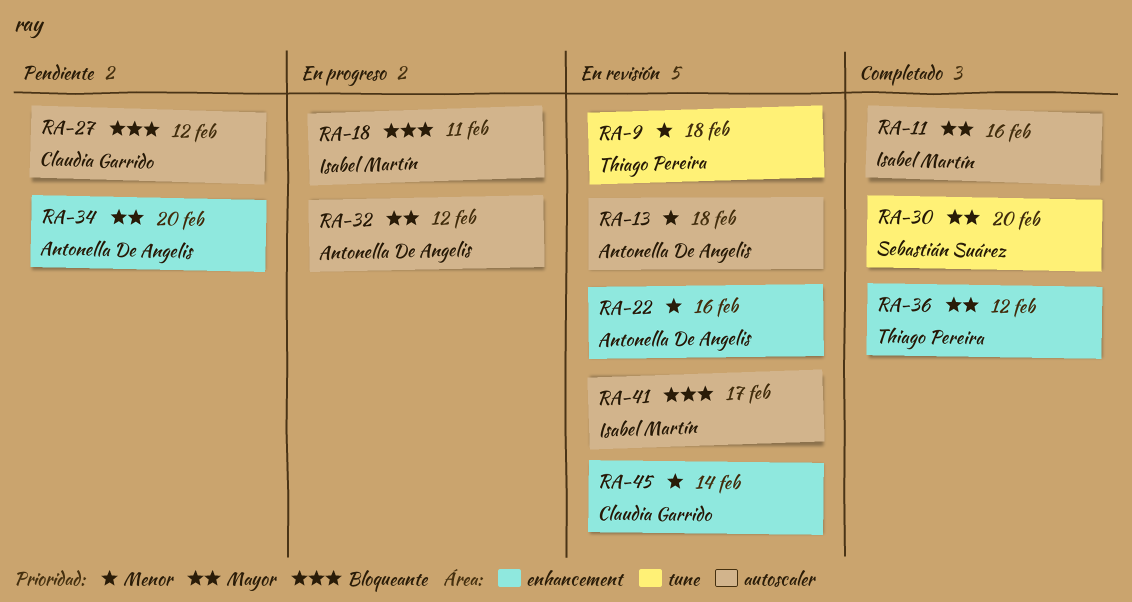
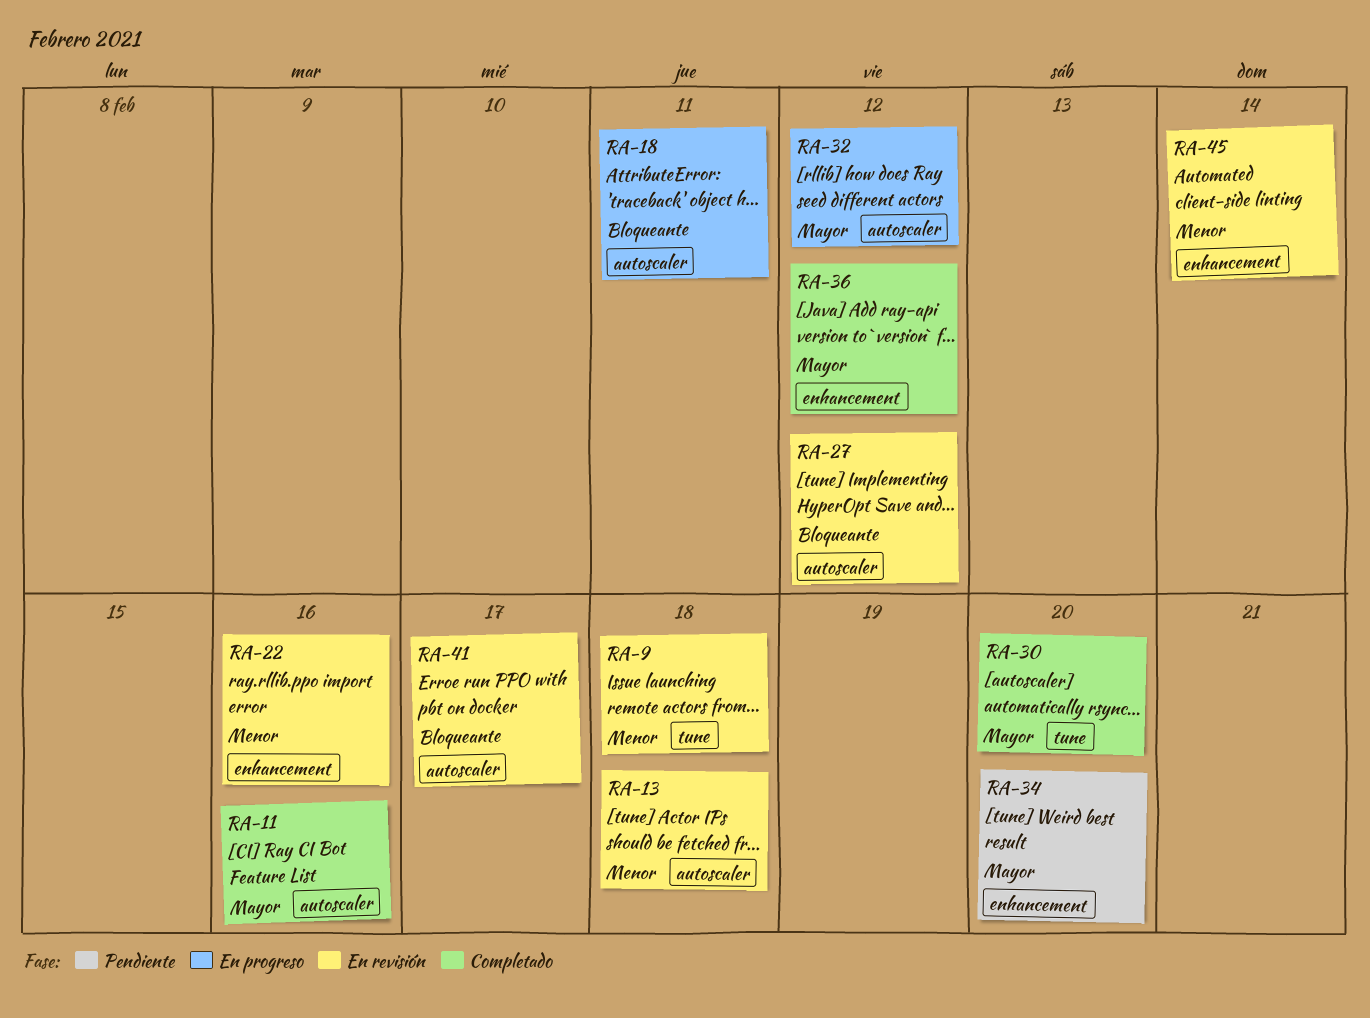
RA-27, status: Pendiente -> En revisión

